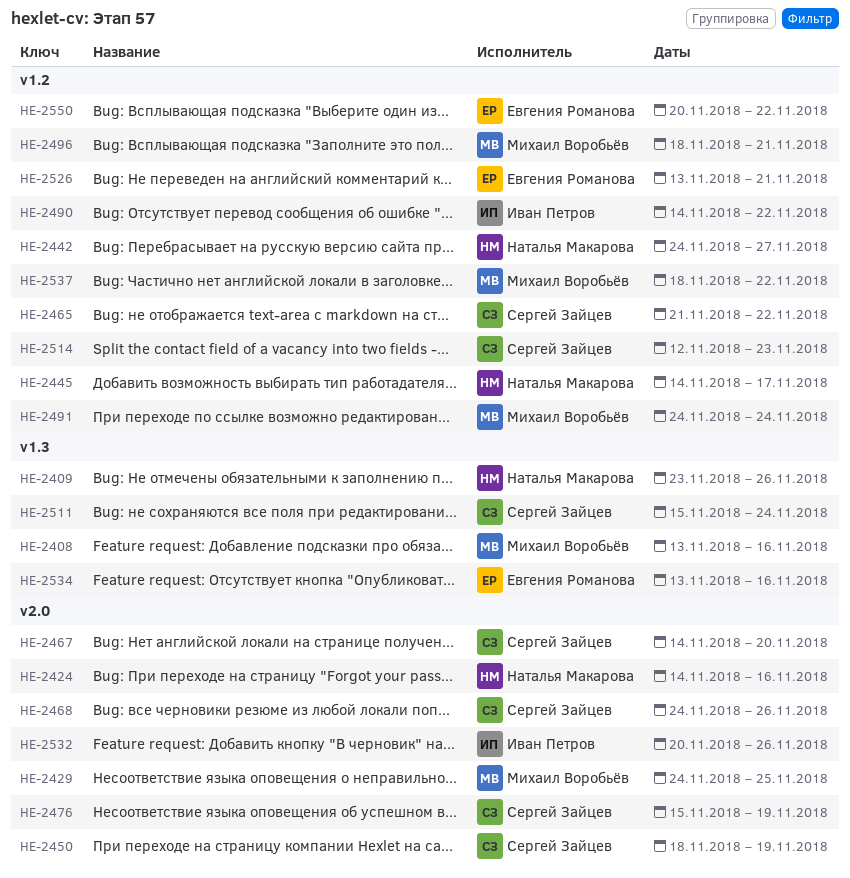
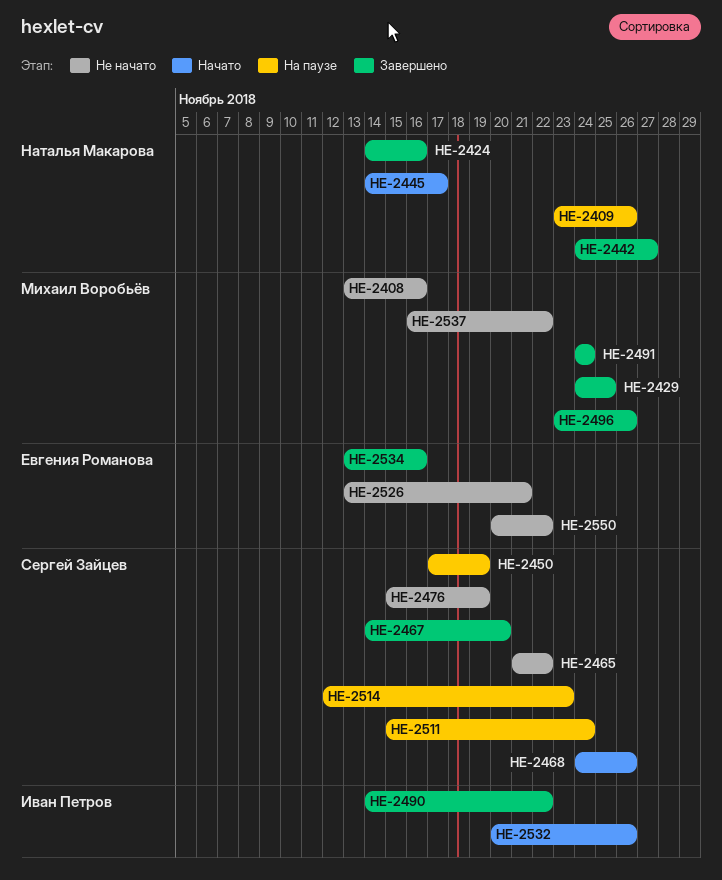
HE-2450, start: Nov 18 -> Nov 17
HE-2496, start: Nov 18 -> Nov 23
HE-2496, due: Nov 21 -> Nov 26
HE-2537, start: Nov 18 -> Nov 16

